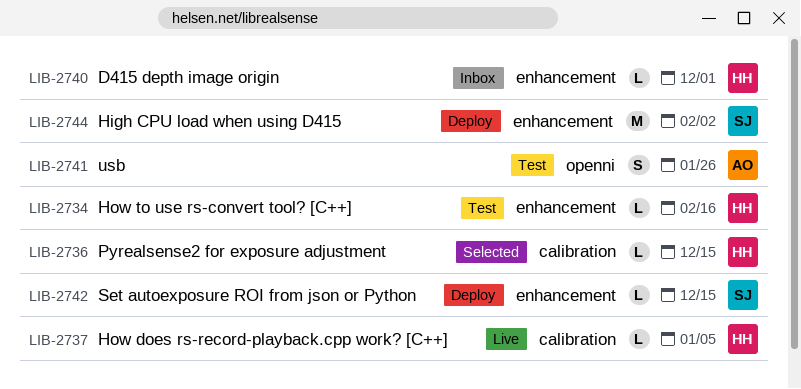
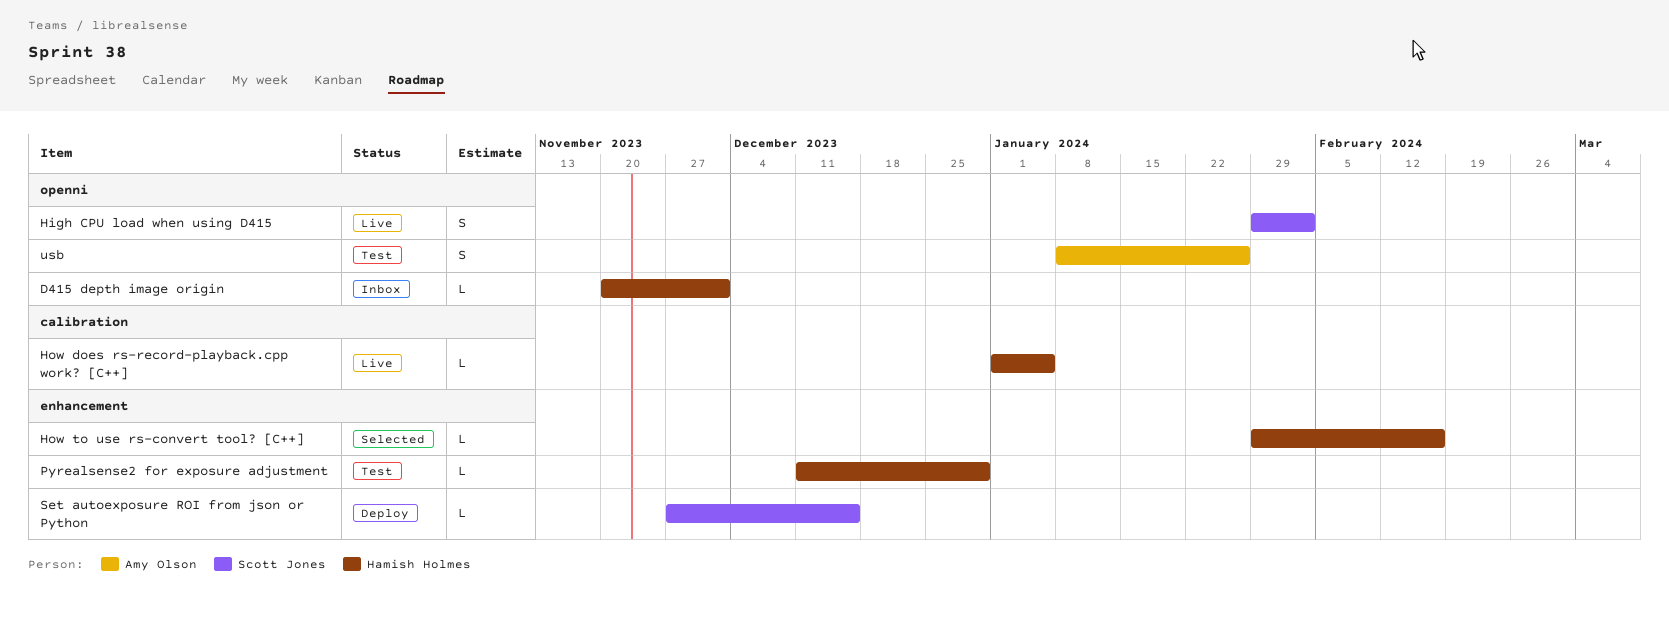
D415 depth image origin, label: enhancement -> openni
High CPU load when using D415, status: Deploy -> Live
High CPU load when using D415, label: enhancement -> openni
High CPU load when using D415, estimate: M -> S
How to use rs-convert tool? [C++], status: Test -> Selected
Pyrealsense2 for exposure adjustment, status: Selected -> Test
Pyrealsense2 for exposure adjustment, label: calibration -> enhancement
Pyrealsense2 for exposure adjustment, due: Dec 15 -> Dec 29

